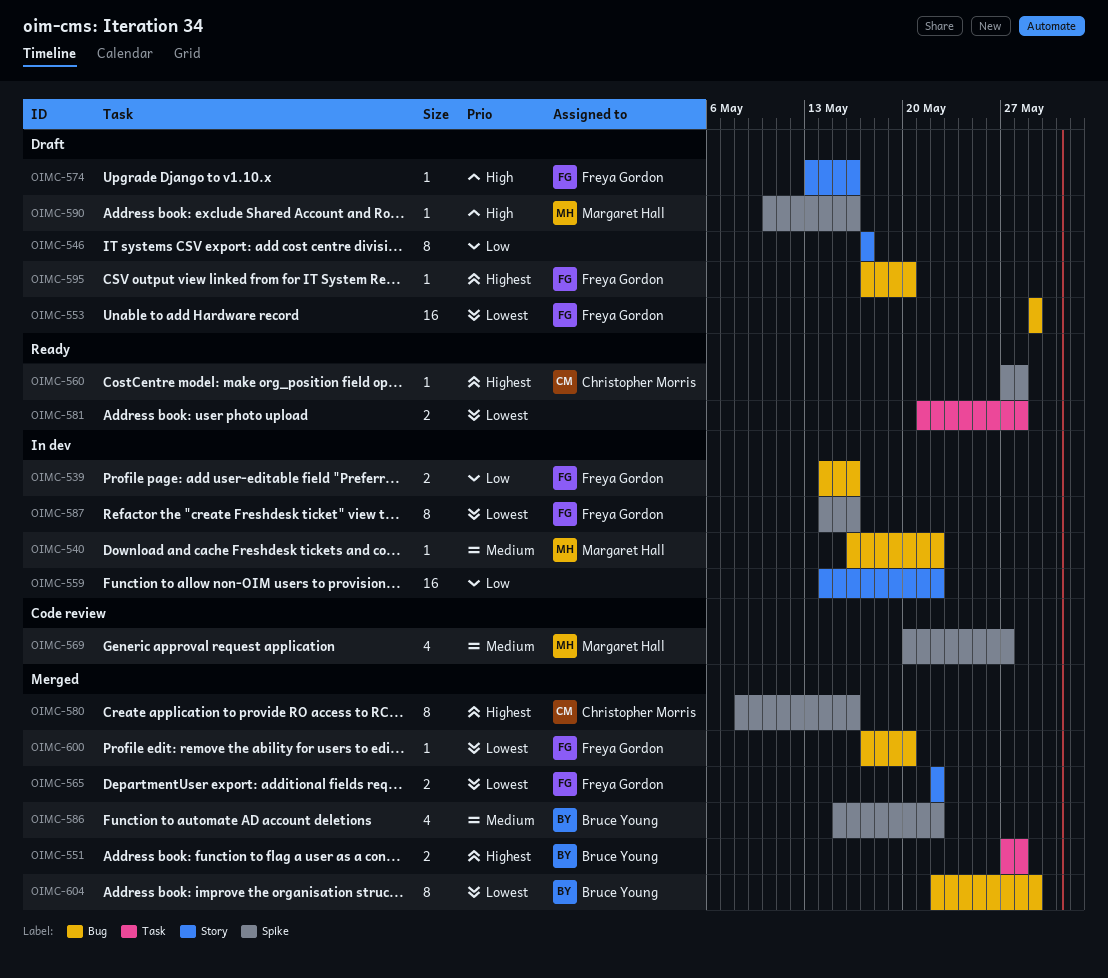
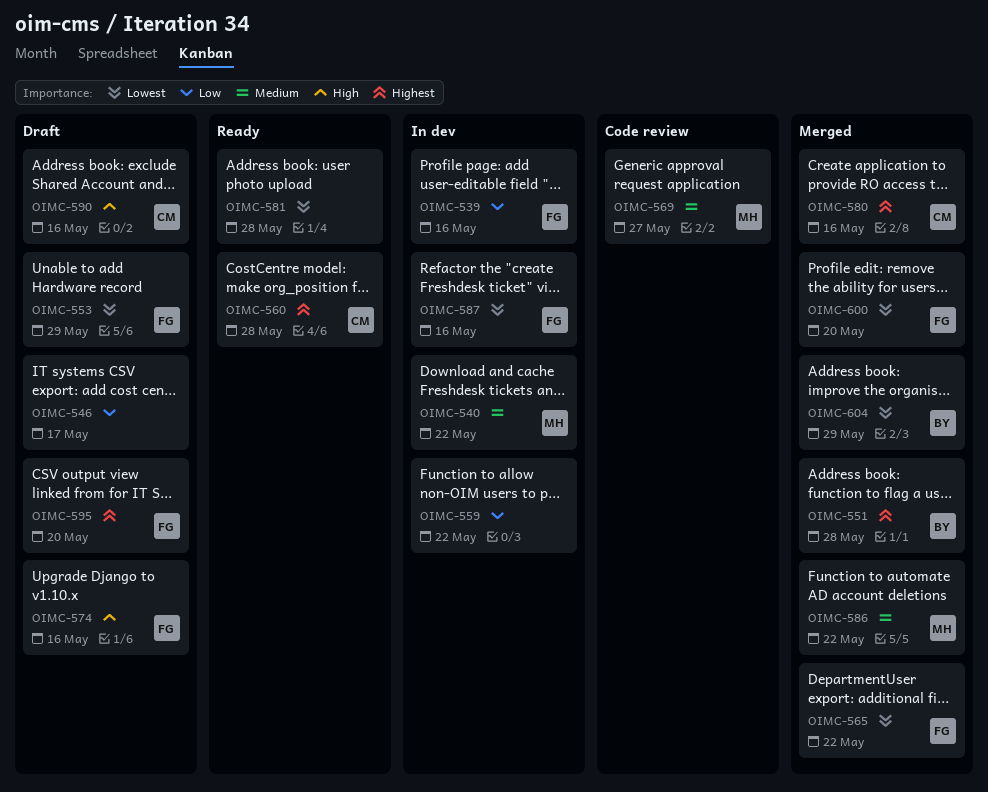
OIMC-586, owner: Bruce Young -> Margaret Hall
OIMC-590, owner: Margaret Hall -> Christopher Morris

